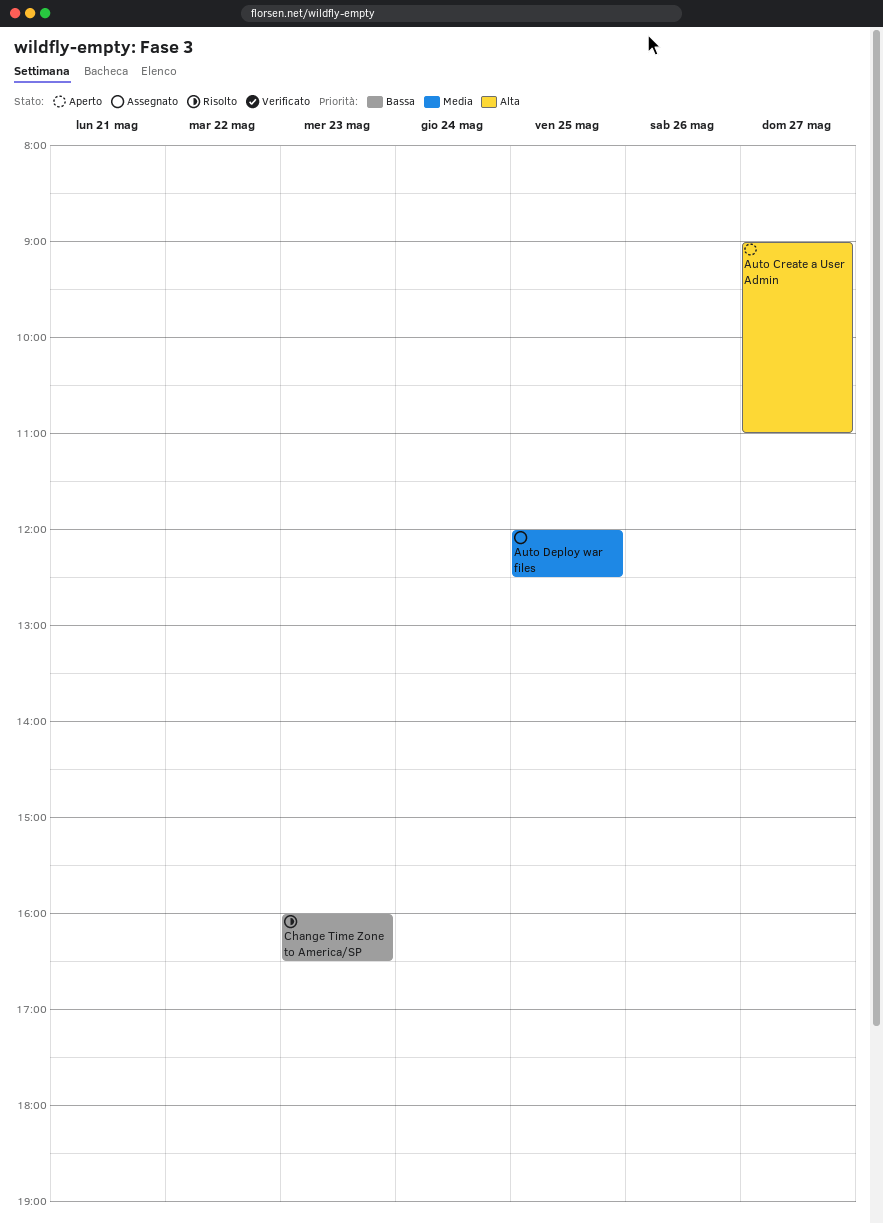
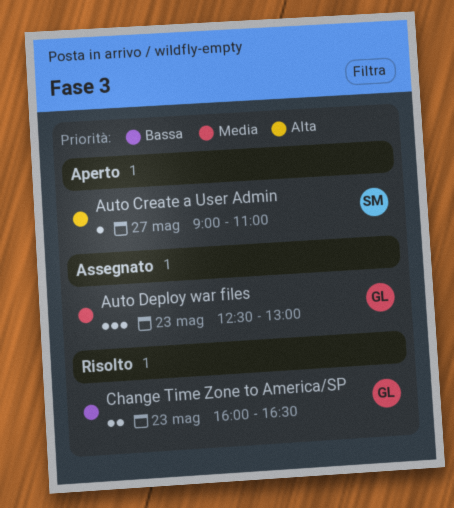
Auto Deploy war files, day: May 25 -> May 23
Auto Deploy war files, begins: 12:00 -> 12:30
Auto Deploy war files, ends: 12:30 -> 13:00

